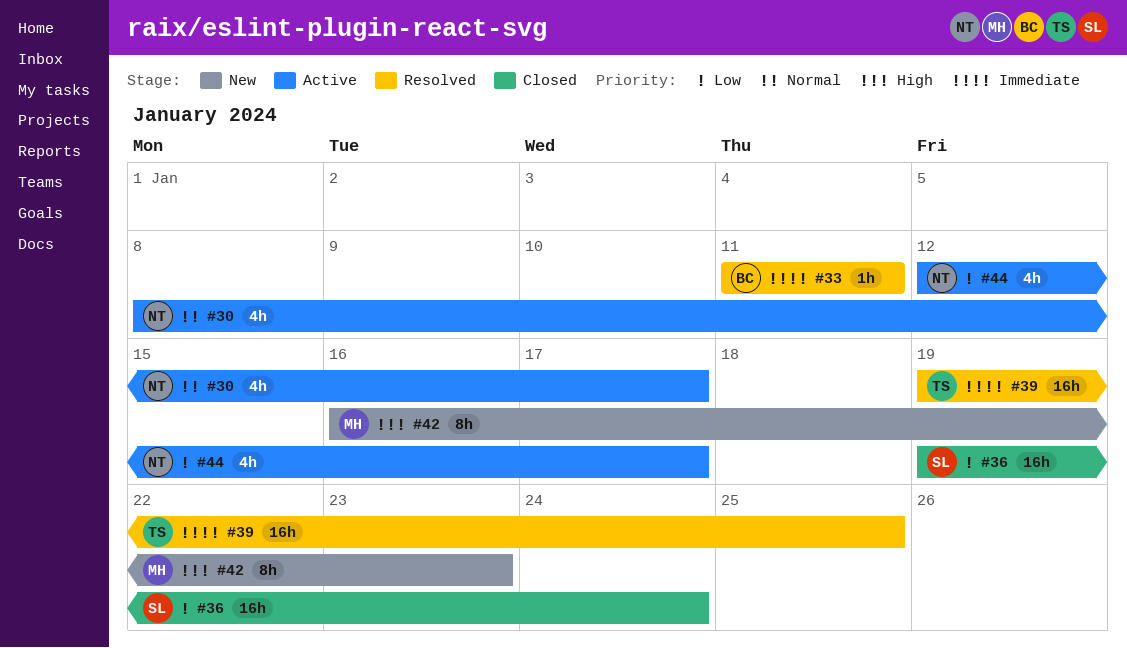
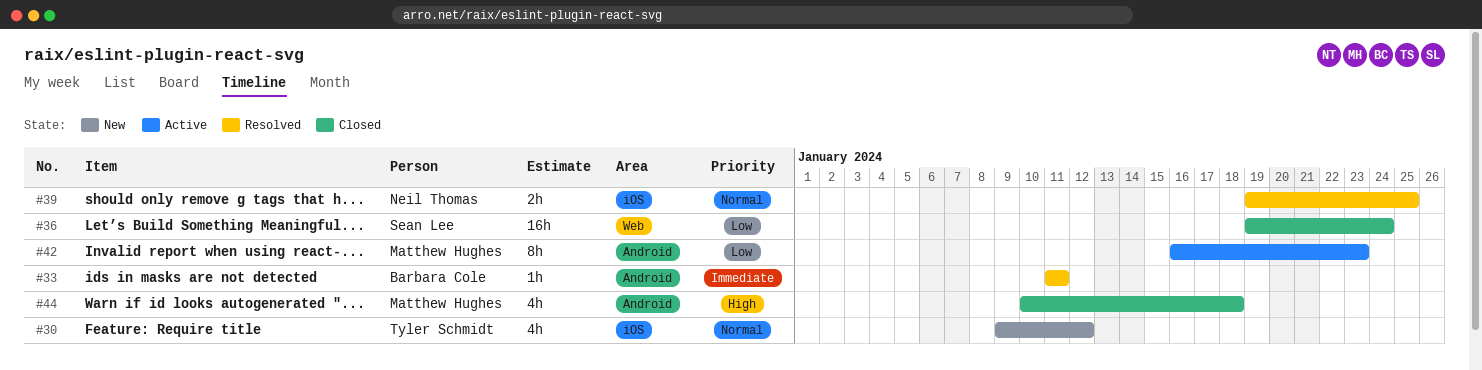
#30, status: Active -> New
#30, owner: Neil Thomas -> Tyler Schmidt
#30, start: Jan 8 -> Jan 9
#30, due: Jan 17 -> Jan 12
#39, owner: Tyler Schmidt -> Neil Thomas
#39, priority: Immediate -> Normal
#39, estimate: 16h -> 2h
#42, status: New -> Active
#42, priority: High -> Low
#44, status: Active -> Closed
#44, owner: Neil Thomas -> Matthew Hughes
#44, priority: Low -> High
#44, start: Jan 12 -> Jan 10
#44, due: Jan 17 -> Jan 18

